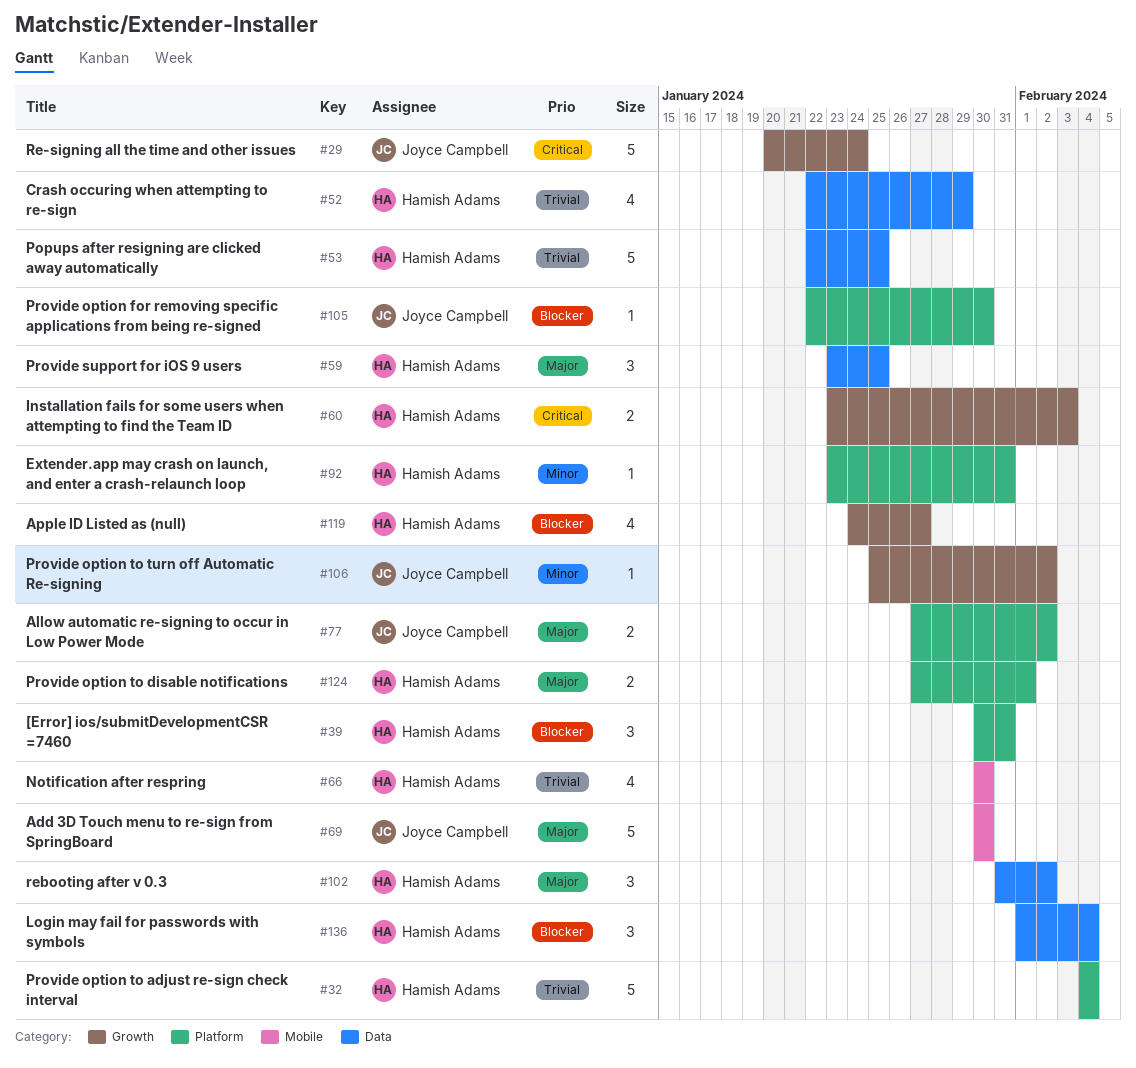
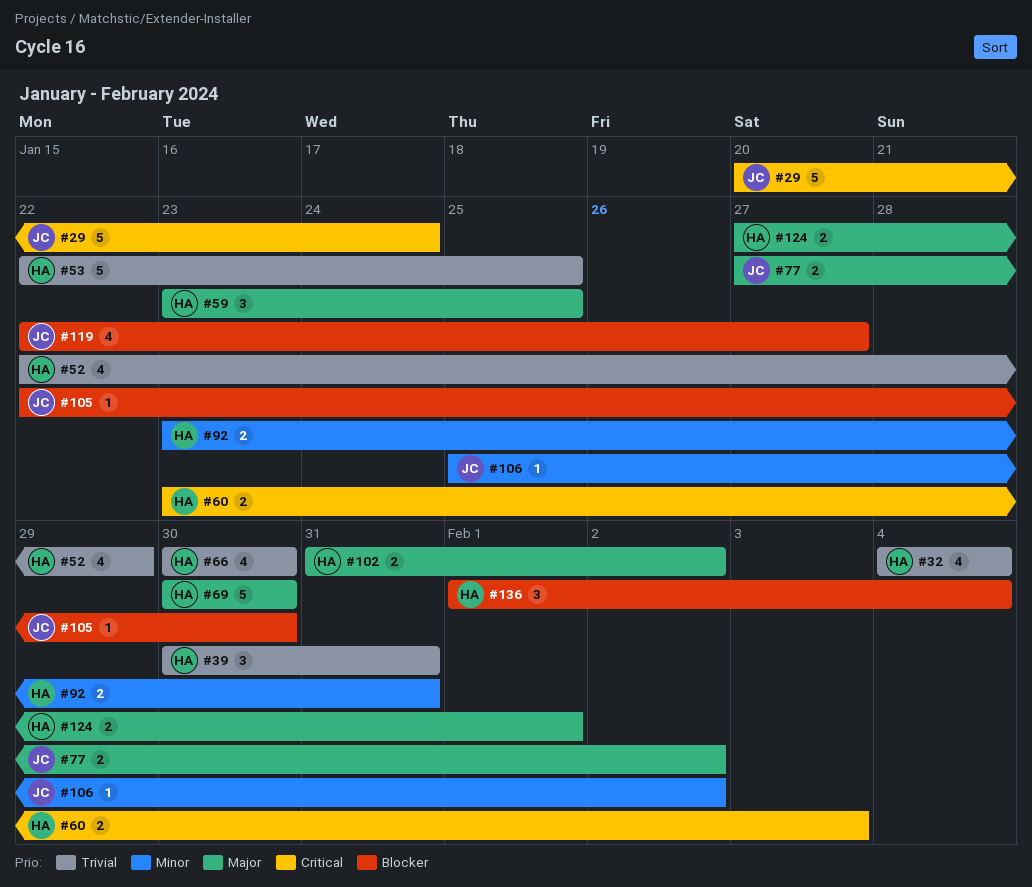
#32, estimate: 5 -> 4
#39, priority: Blocker -> Trivial
#69, owner: Joyce Campbell -> Hamish Adams
#92, estimate: 1 -> 2
#102, estimate: 3 -> 2
#119, owner: Hamish Adams -> Joyce Campbell
#119, start: Jan 24 -> Jan 22

